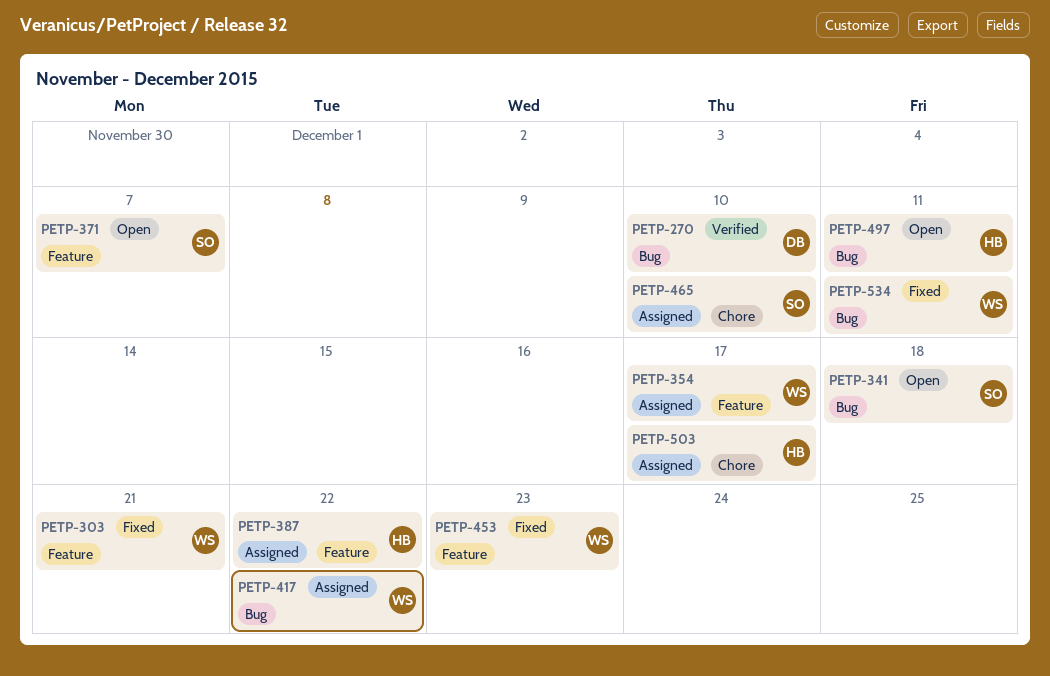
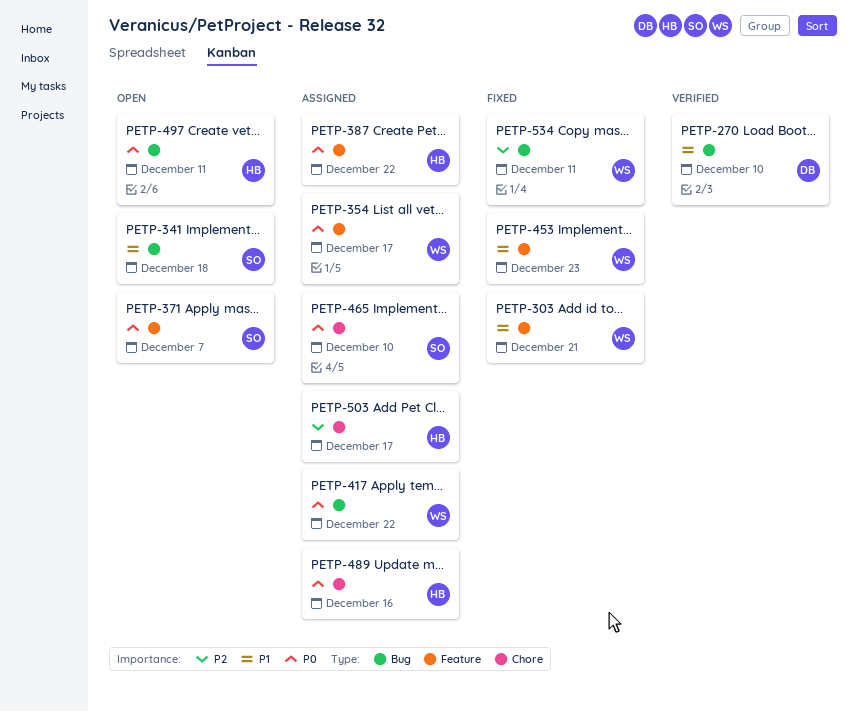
PETP-489: none -> present

